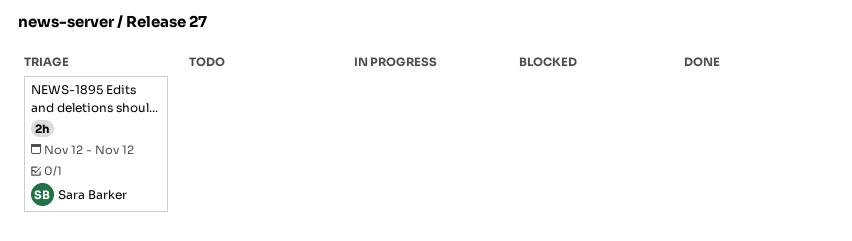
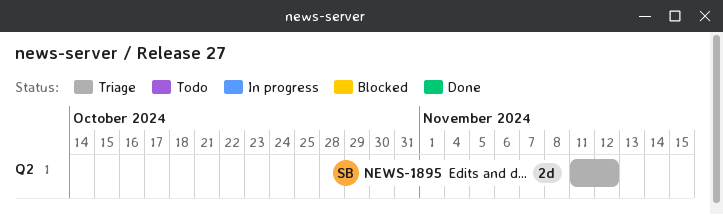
NEWS-1895, estimate: 2h -> 2d
NEWS-1895, start: Nov 12 -> Nov 11

